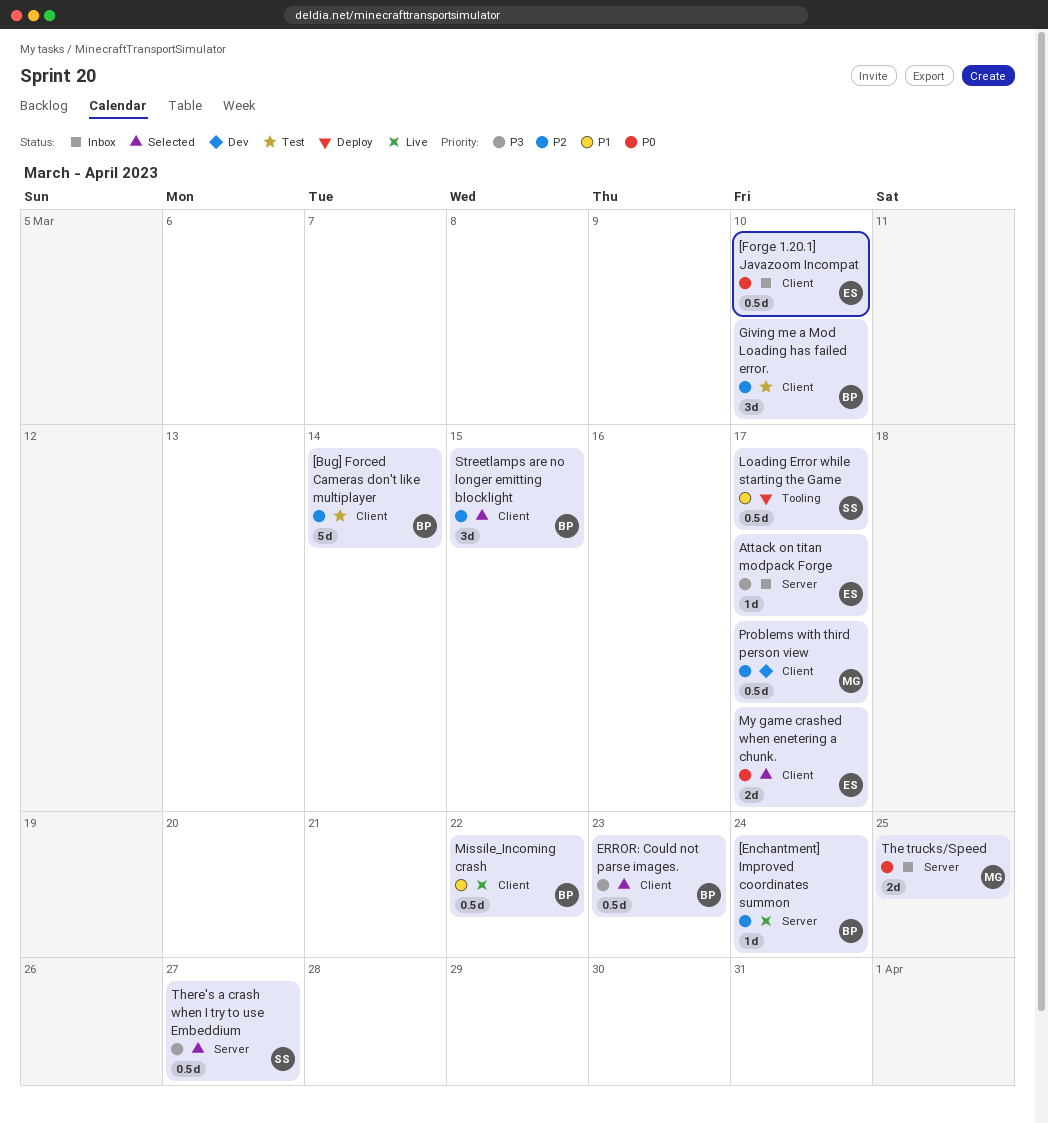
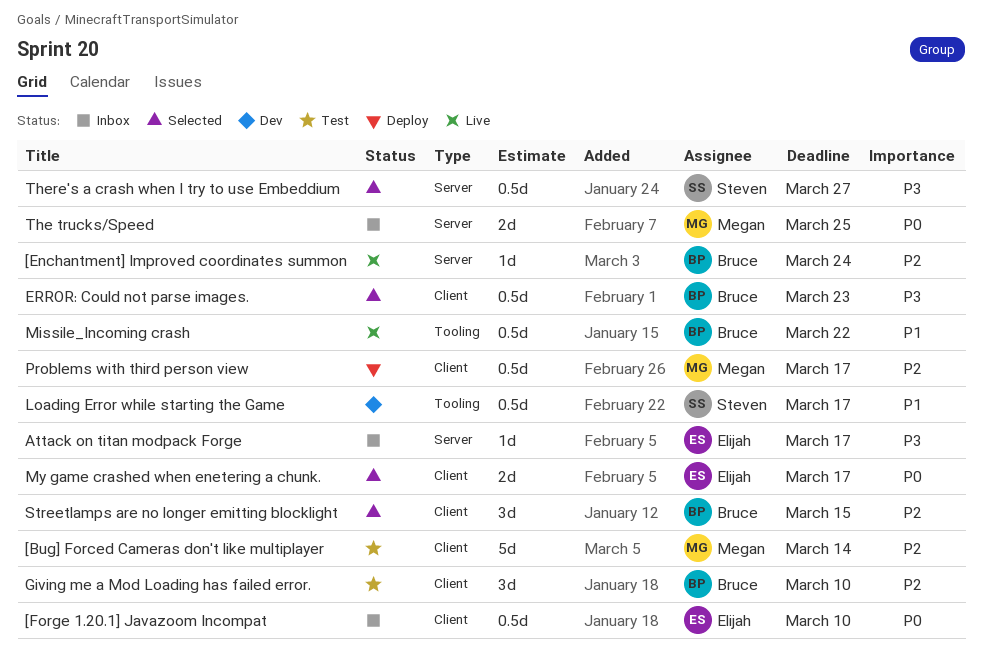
[Bug] Forced Cameras don't like multiplayer, owner: Bruce -> Megan
Loading Error while starting the Game, status: Deploy -> Dev
Missile_Incoming crash, label: Client -> Tooling
Problems with third person view, status: Dev -> Deploy

